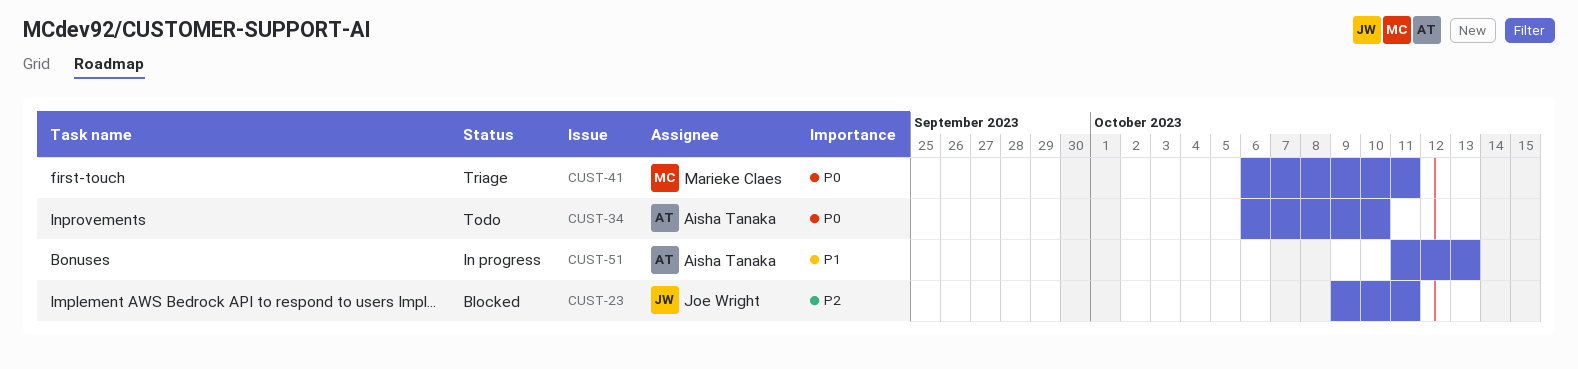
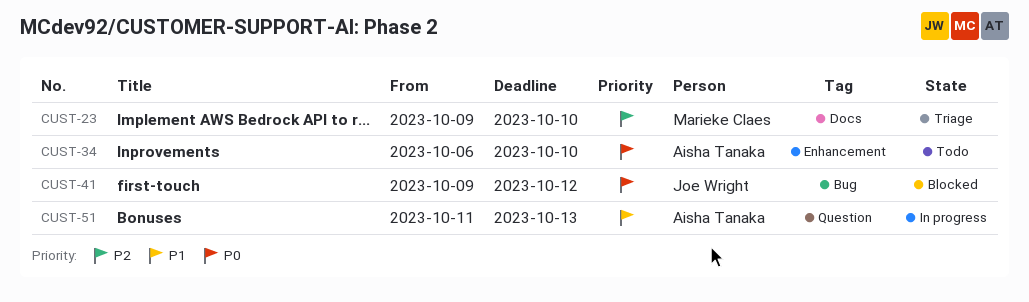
CUST-23, status: Blocked -> Triage
CUST-23, owner: Joe Wright -> Marieke Claes
CUST-23, due: Oct 11 -> Oct 10
CUST-41, status: Triage -> Blocked
CUST-41, owner: Marieke Claes -> Joe Wright
CUST-41, start: Oct 6 -> Oct 9
CUST-41, due: Oct 11 -> Oct 12

